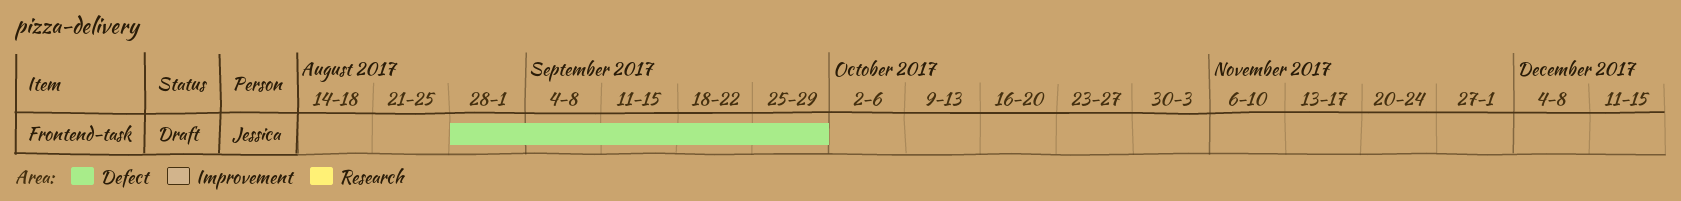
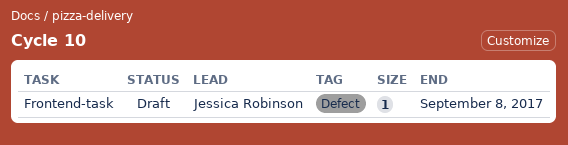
Frontend-task, due: Sep 29 -> Sep 8

